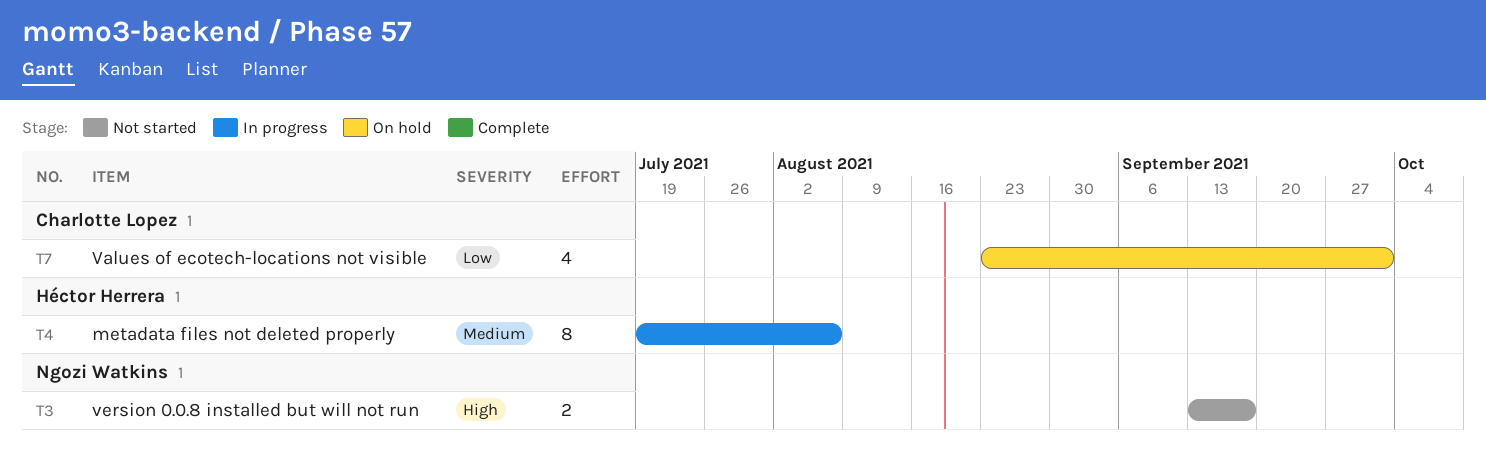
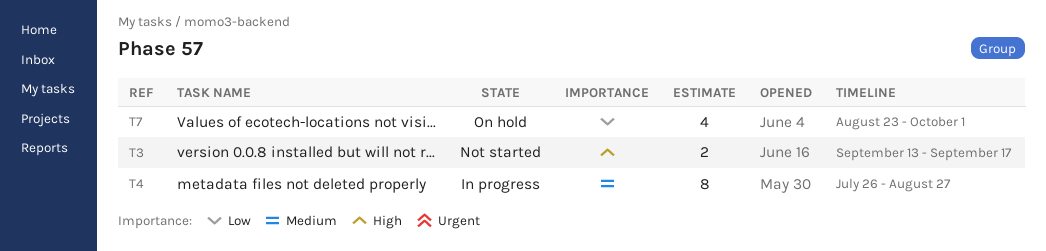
T4, start: Jul 19 -> Jul 26
T4, due: Aug 6 -> Aug 27

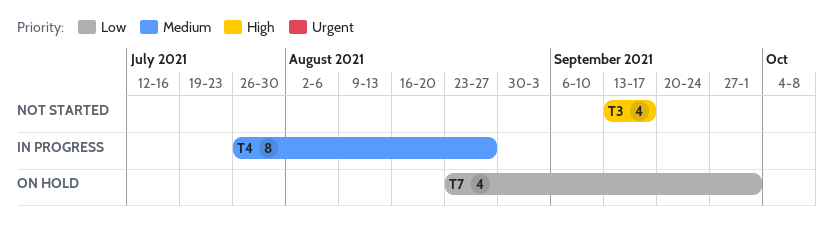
T3, estimate: 2 -> 4

